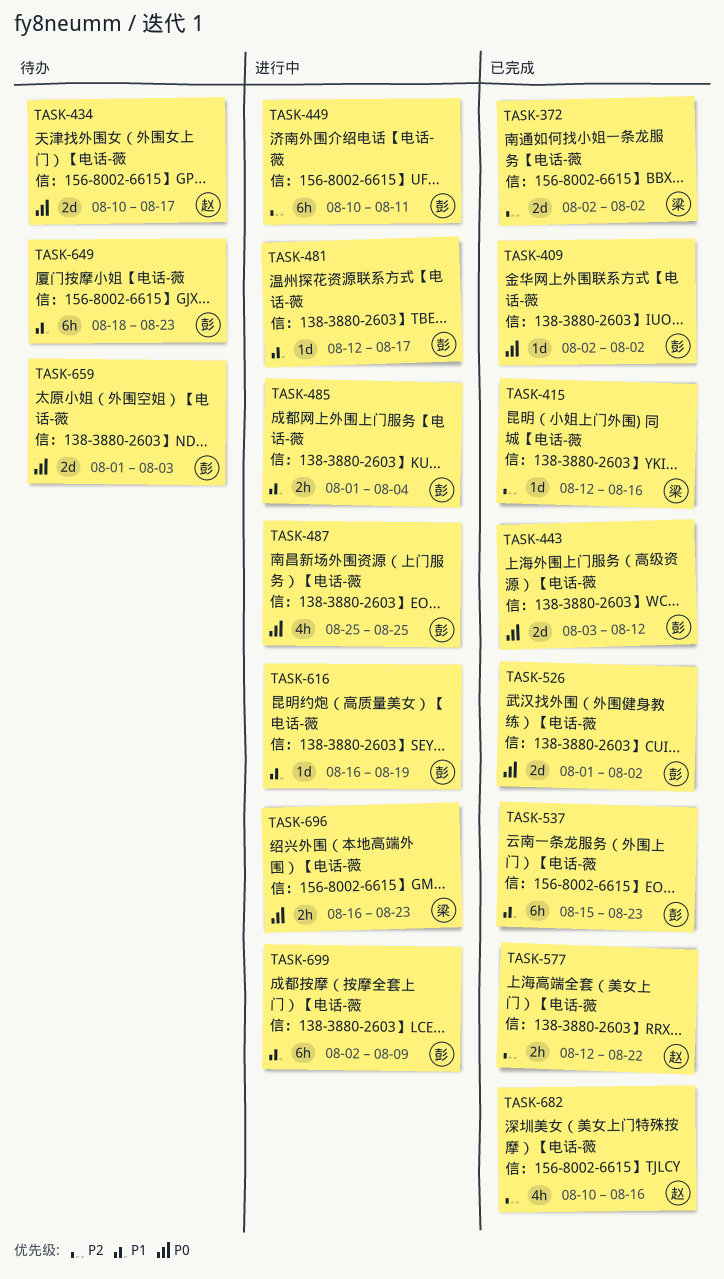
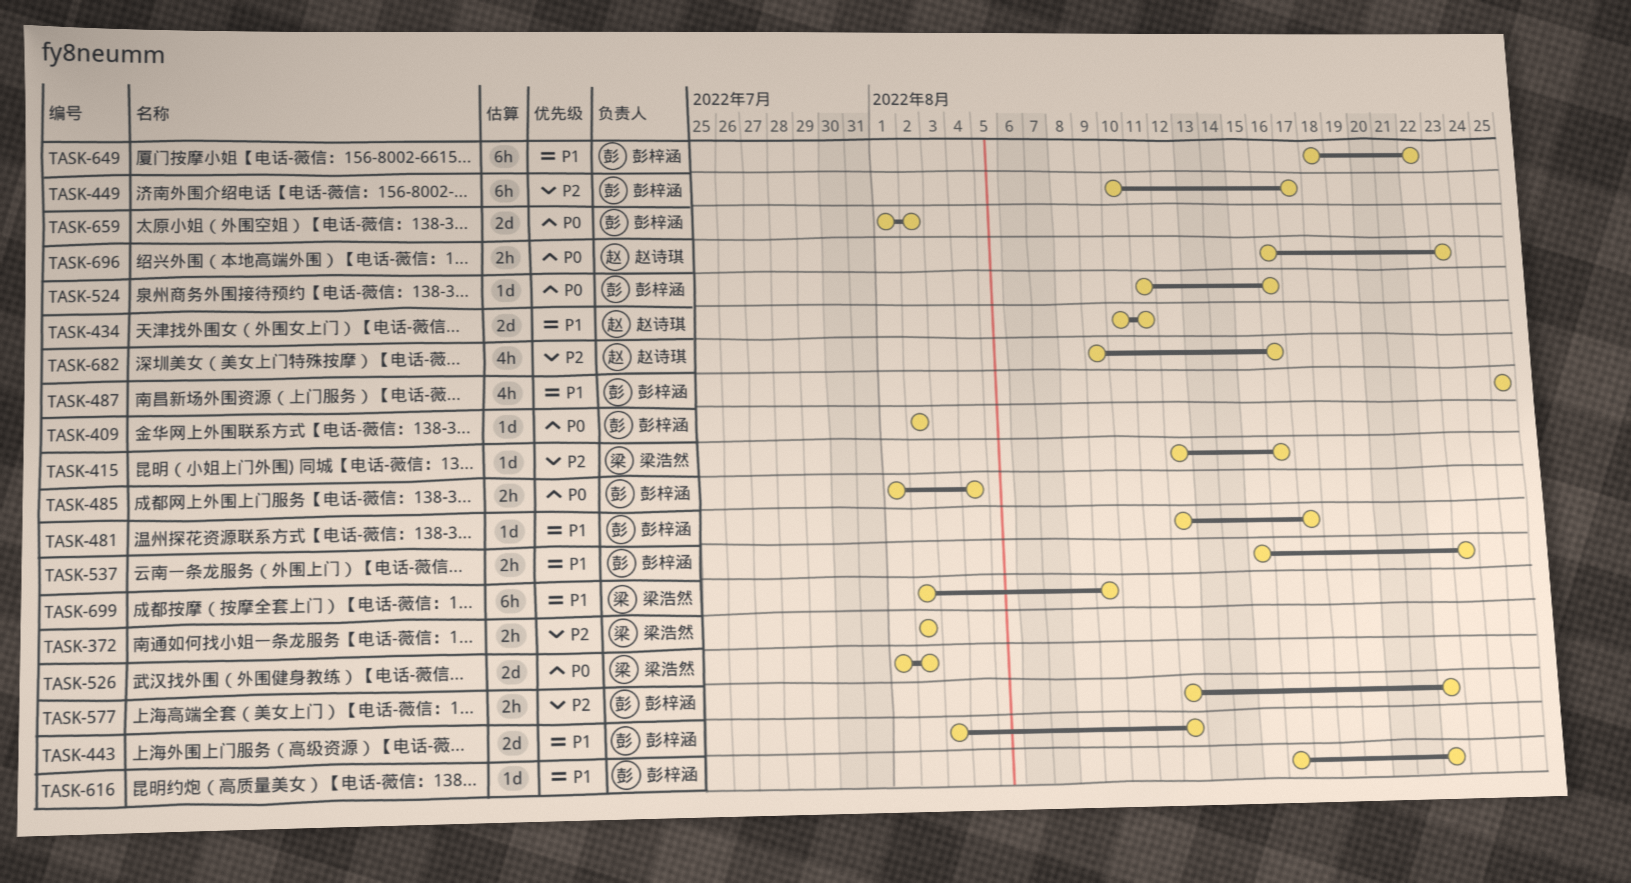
TASK-372, estimate: 2d -> 2h
TASK-434, priority: P0 -> P1
TASK-434, due: Aug 17 -> Aug 11
TASK-443, priority: P0 -> P1
TASK-449, due: Aug 11 -> Aug 17
TASK-485, priority: P1 -> P0
TASK-487, priority: P0 -> P1
TASK-524: none -> present
TASK-526, owner: 彭梓涵 -> 梁浩然
TASK-537, estimate: 6h -> 2h
TASK-577, owner: 赵诗琪 -> 彭梓涵
TASK-616, due: Aug 19 -> Aug 22
TASK-649, due: Aug 23 -> Aug 22
TASK-659, due: Aug 3 -> Aug 2
TASK-682, start: Aug 10 -> Aug 9
TASK-696, owner: 梁浩然 -> 赵诗琪
TASK-699, owner: 彭梓涵 -> 梁浩然

